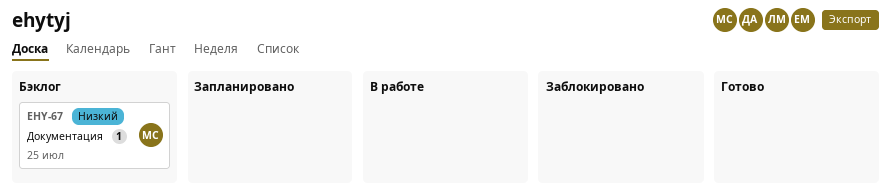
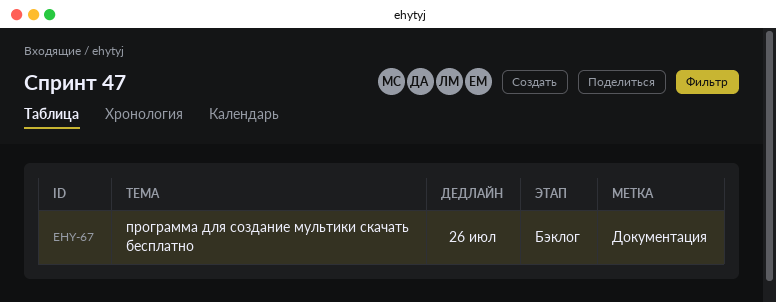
EHY-67, due: Jul 25 -> Jul 26

